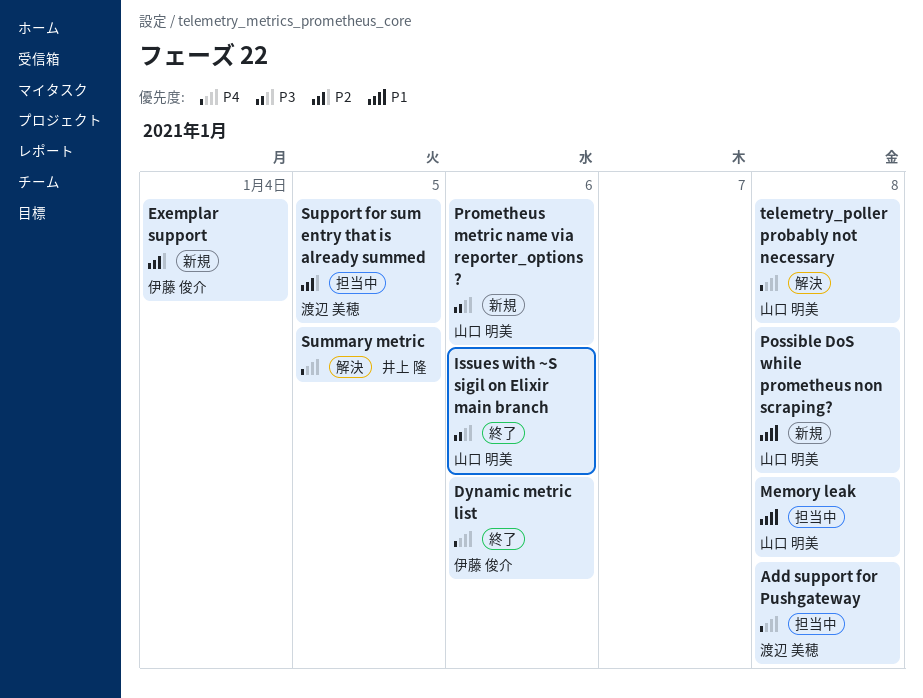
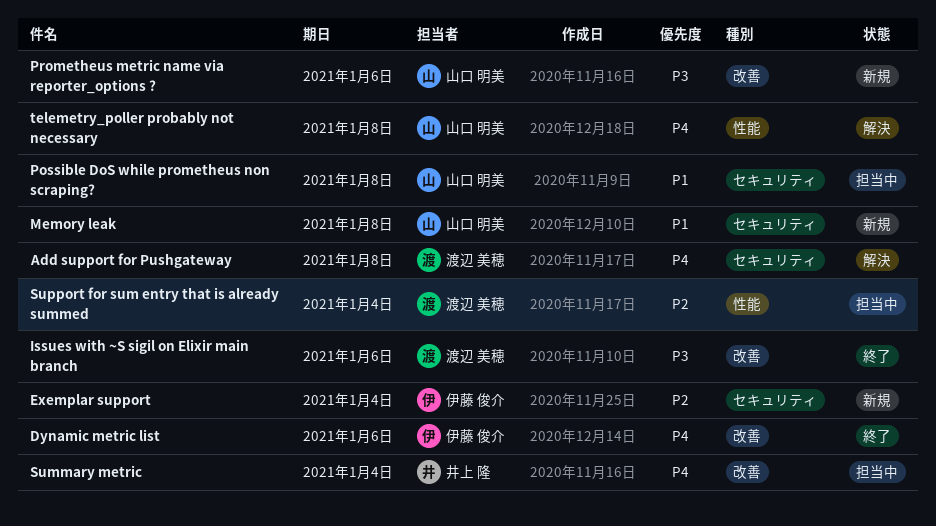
Add support for Pushgateway, status: 担当中 -> 解決
Issues with ~S sigil on Elixir main branch, owner: 山口 明美 -> 渡辺 美穂
Memory leak, status: 担当中 -> 新規
Possible DoS while prometheus non scraping?, status: 新規 -> 担当中
Summary metric, status: 解決 -> 担当中
Summary metric, due: Jan 5 -> Jan 4
Support for sum entry that is already summed, due: Jan 5 -> Jan 4

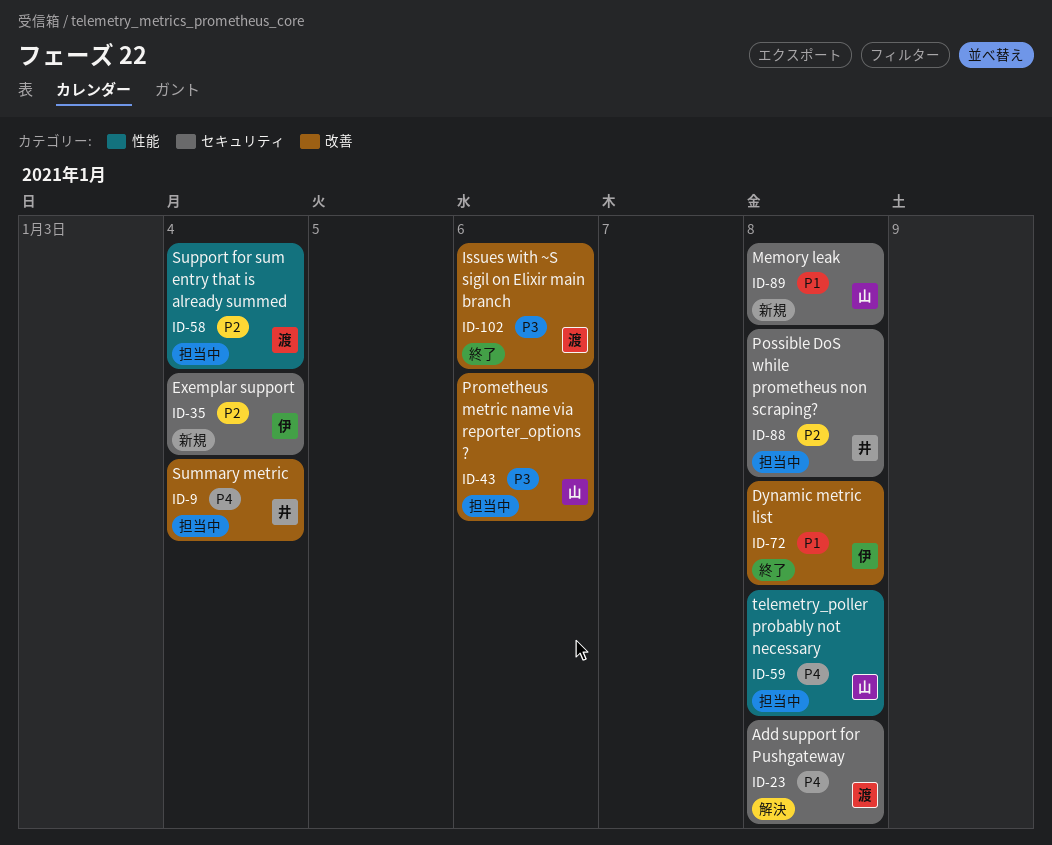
Dynamic metric list, priority: P4 -> P1
Dynamic metric list, due: Jan 6 -> Jan 8
Possible DoS while prometheus non scraping?, owner: 山口 明美 -> 井上 隆
Possible DoS while prometheus non scraping?, priority: P1 -> P2
Prometheus metric name via reporter_options ?, status: 新規 -> 担当中
telemetry_poller probably not necessary, status: 解決 -> 担当中

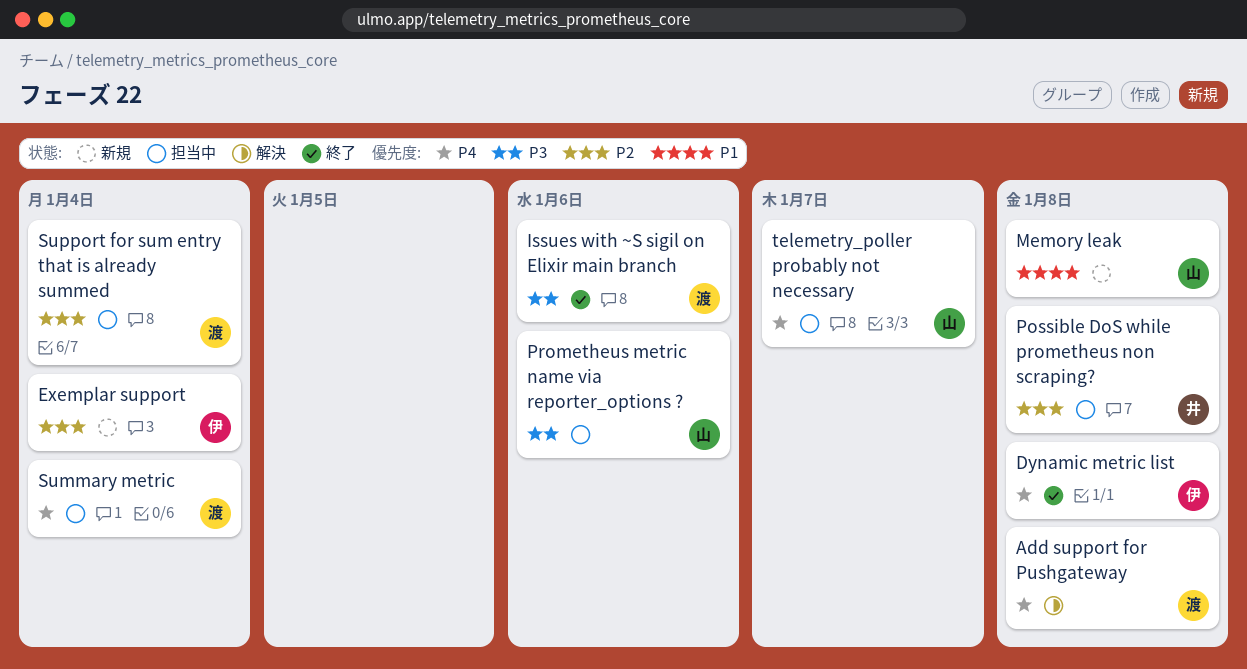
Dynamic metric list, priority: P1 -> P4
Summary metric, owner: 井 -> 渡
telemetry_poller probably not necessary, due: Jan 8 -> Jan 7

